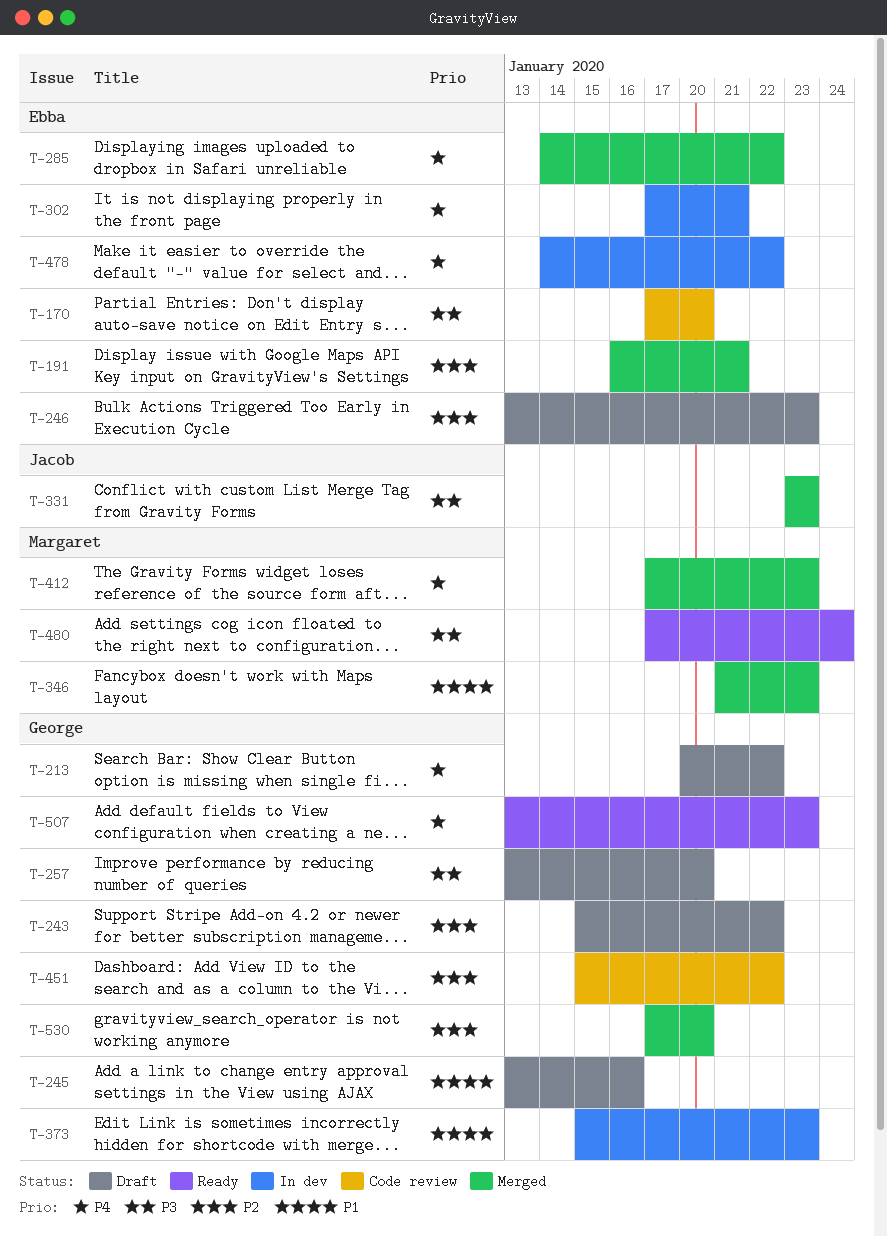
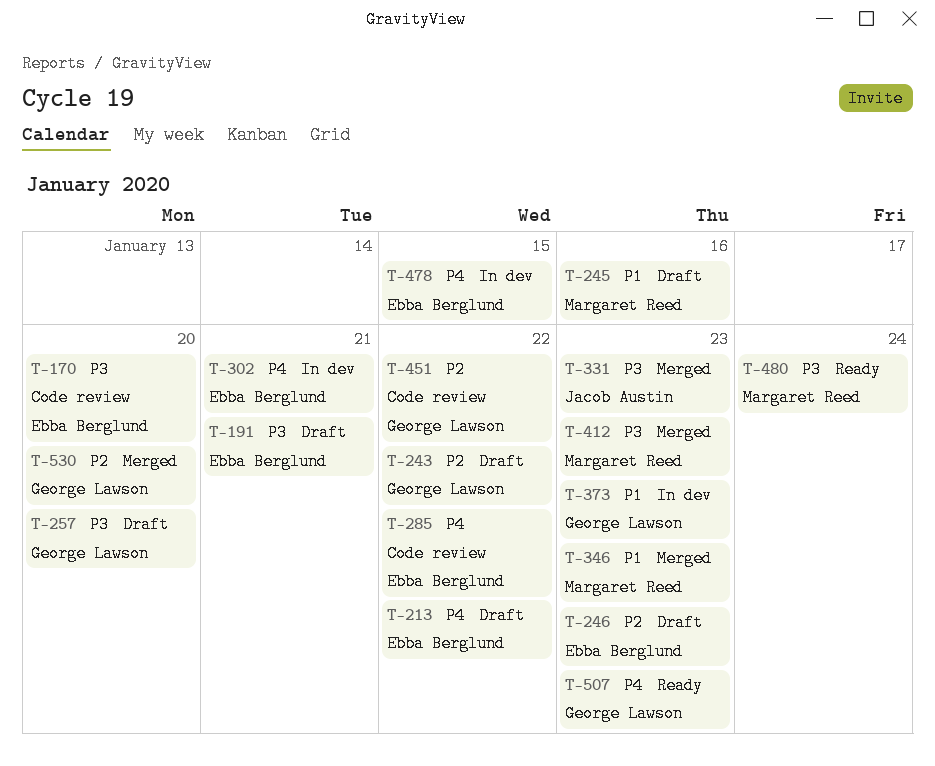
T-191, status: Merged -> Draft
T-191, priority: P2 -> P3
T-213, owner: George Lawson -> Ebba Berglund
T-245, owner: George Lawson -> Margaret Reed
T-285, status: Merged -> Code review
T-412, priority: P4 -> P3
T-478, due: Jan 22 -> Jan 15

